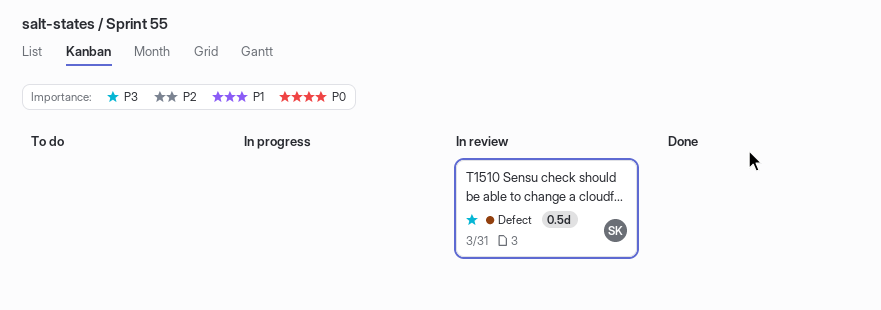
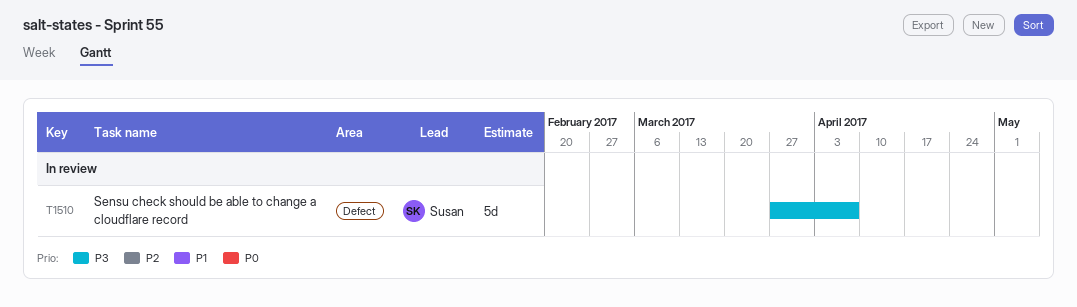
T1510, estimate: 0.5d -> 5d
T1510, due: Mar 31 -> Apr 7

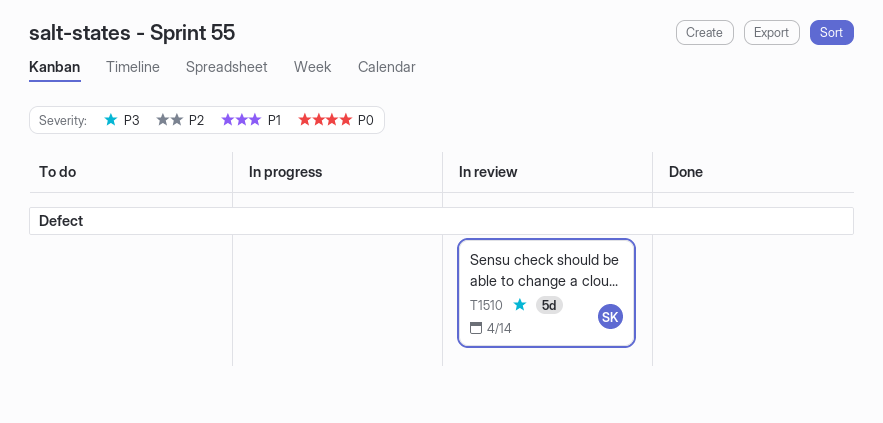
T1510, due: Apr 7 -> Apr 14

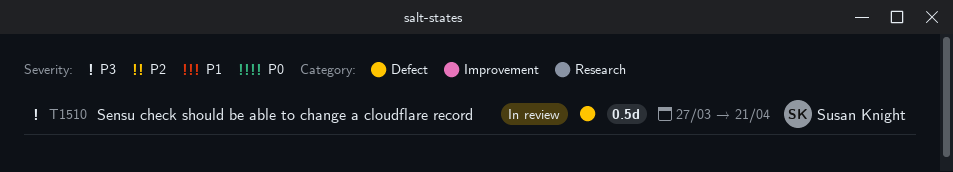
T1510, estimate: 5d -> 0.5d
T1510, due: Apr 14 -> Apr 21

